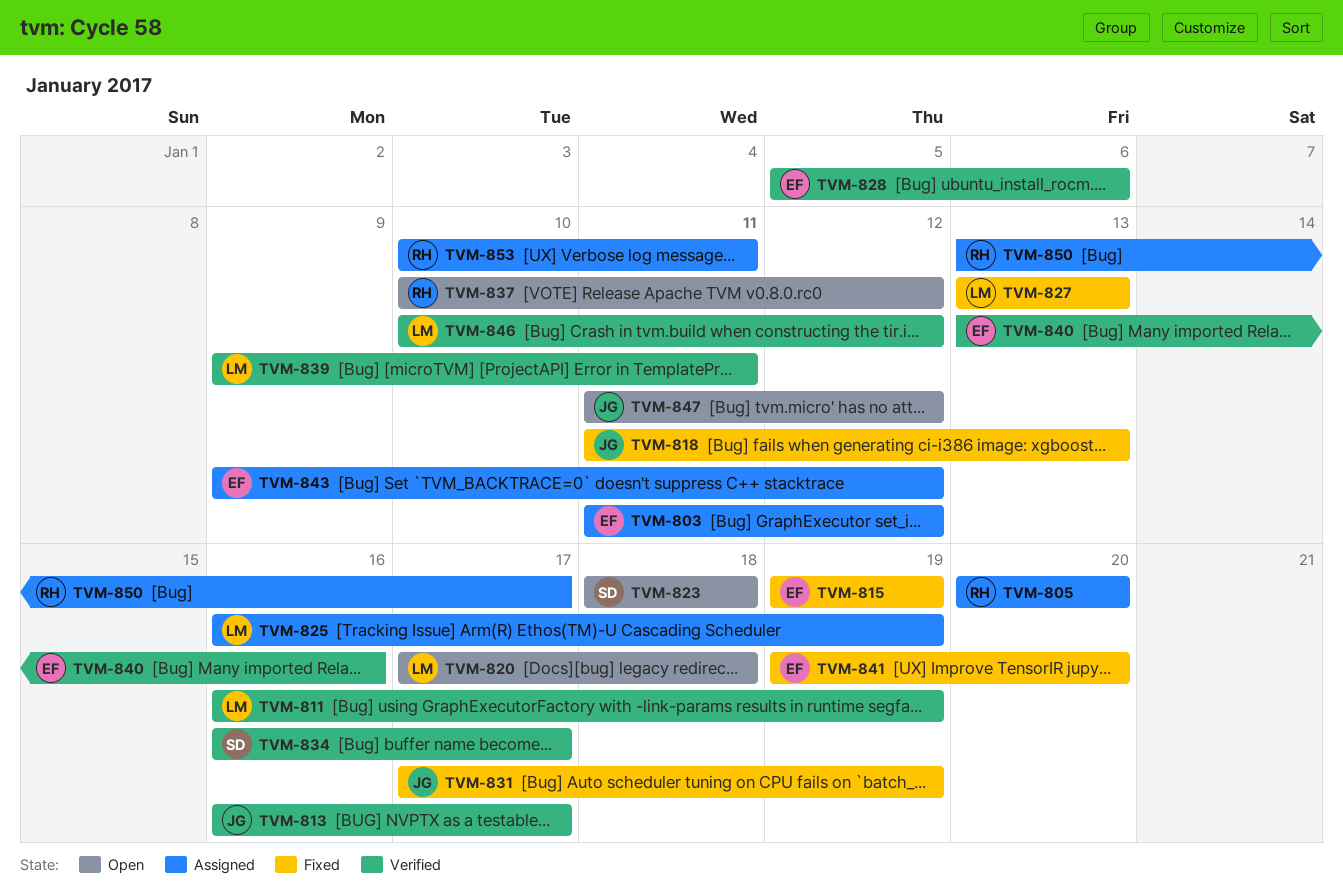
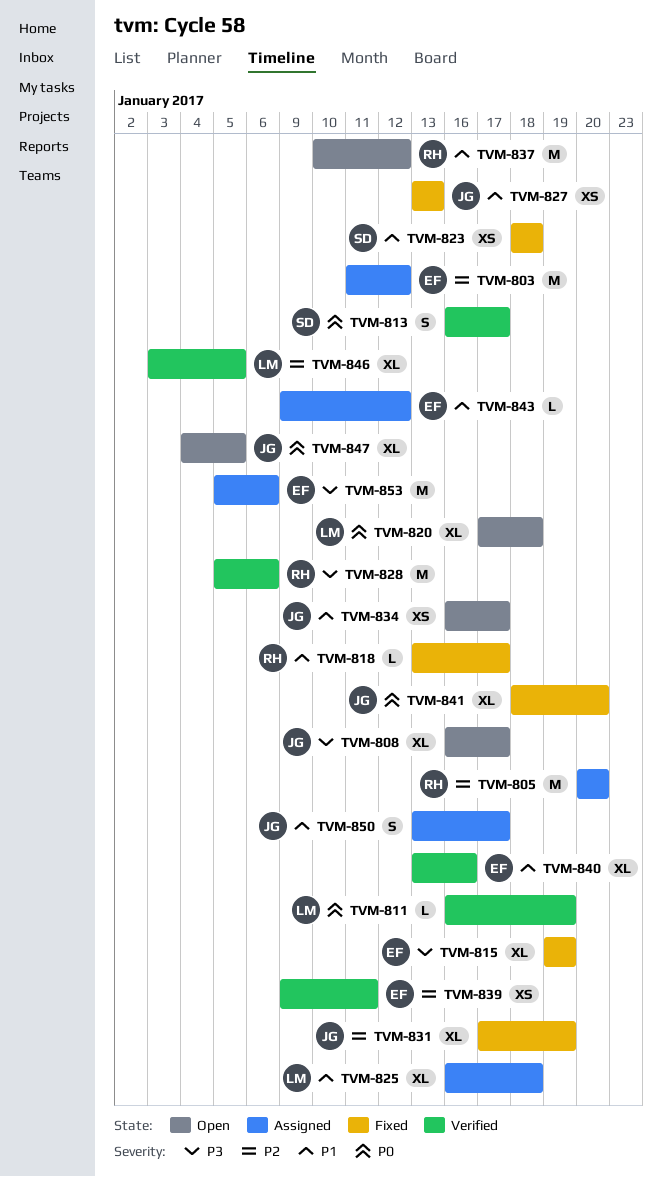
TVM-808: none -> present
TVM-813, owner: JG -> SD
TVM-818, owner: JG -> RH
TVM-818, start: Jan 11 -> Jan 13
TVM-818, due: Jan 13 -> Jan 17
TVM-823, status: Open -> Fixed
TVM-825, due: Jan 19 -> Jan 18
TVM-827, owner: LM -> JG
TVM-828, owner: EF -> RH
TVM-834, status: Verified -> Open
TVM-834, owner: SD -> JG
TVM-839, owner: LM -> EF
TVM-841, owner: EF -> JG
TVM-841, start: Jan 19 -> Jan 18
TVM-846, start: Jan 10 -> Jan 3
TVM-846, due: Jan 12 -> Jan 5
TVM-847, start: Jan 11 -> Jan 4
TVM-847, due: Jan 12 -> Jan 5
TVM-850, owner: RH -> JG
TVM-853, owner: RH -> EF
TVM-853, start: Jan 10 -> Jan 5
TVM-853, due: Jan 11 -> Jan 6

